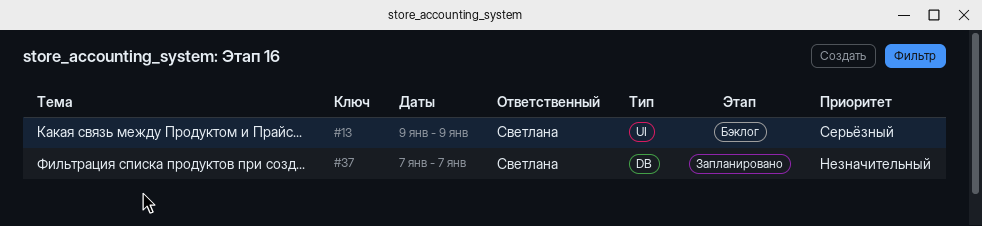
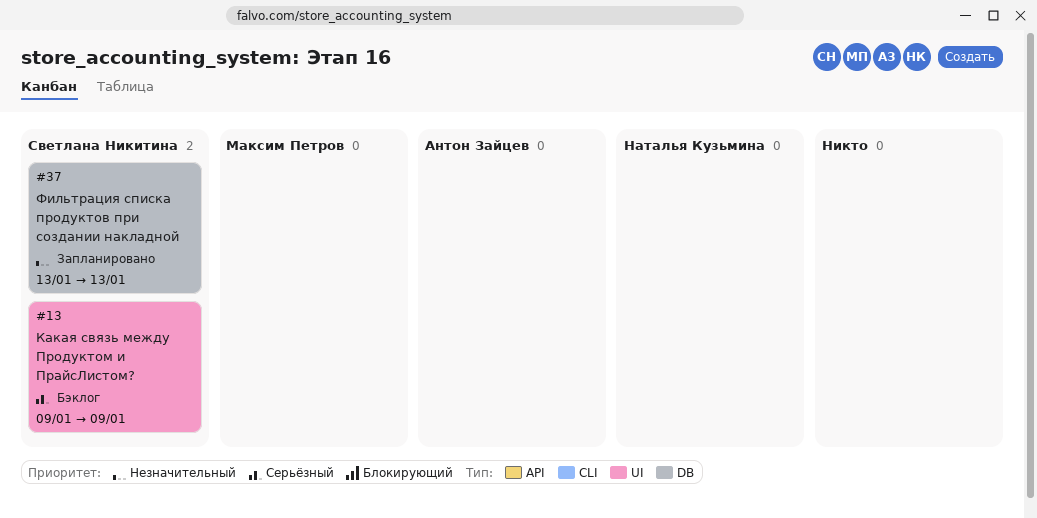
#37, start: Jan 7 -> Jan 13
#37, due: Jan 7 -> Jan 13

